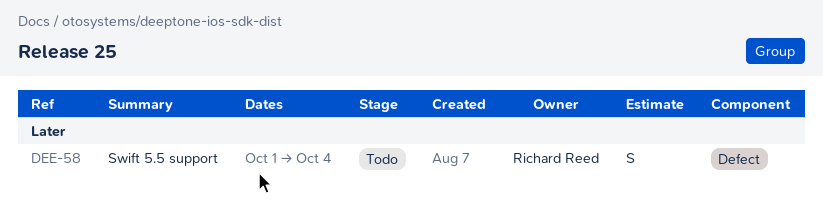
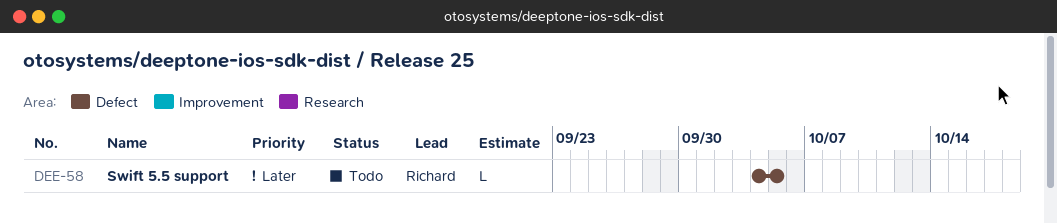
DEE-58, estimate: S -> L
DEE-58, start: Oct 1 -> Oct 4
DEE-58, due: Oct 4 -> Oct 5

